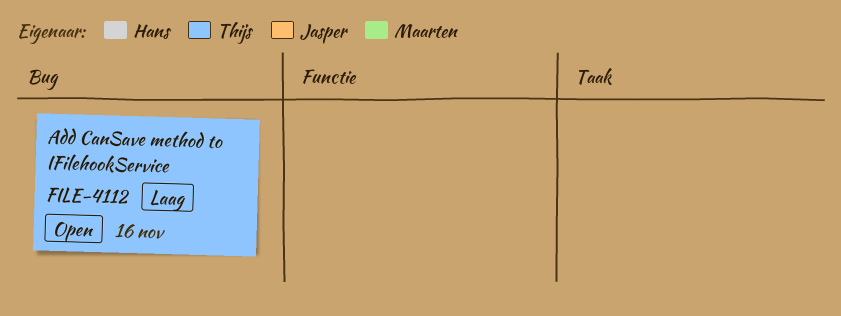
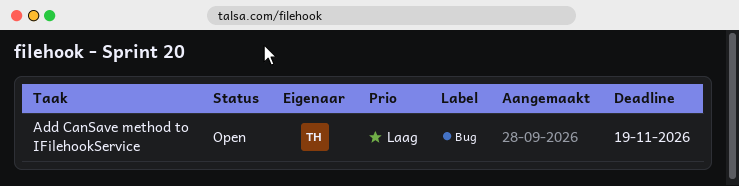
Add CanSave method to IFilehookService, due: Nov 16 -> Nov 19

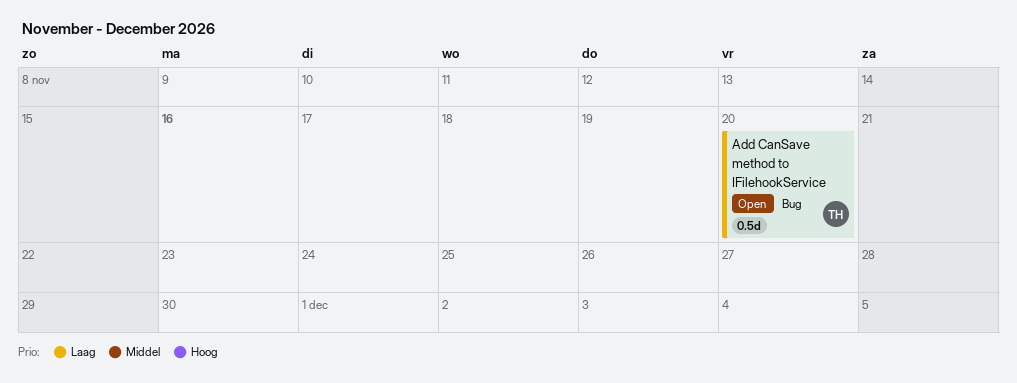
Add CanSave method to IFilehookService, due: Nov 19 -> Nov 20

